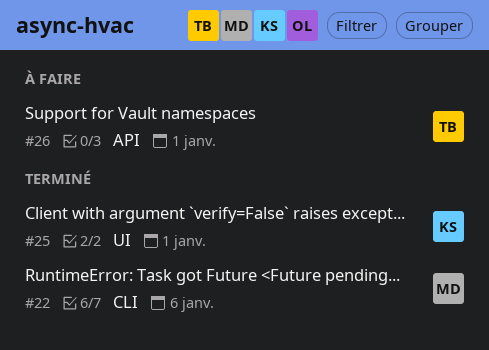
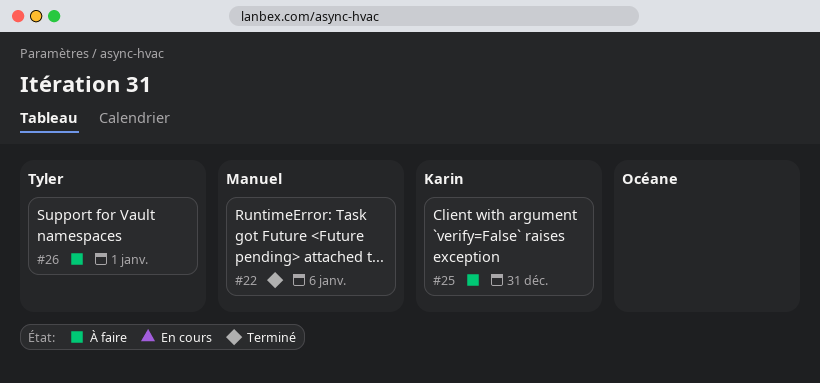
#25, status: Terminé -> À faire
#25, due: Jan 1 -> Dec 31

